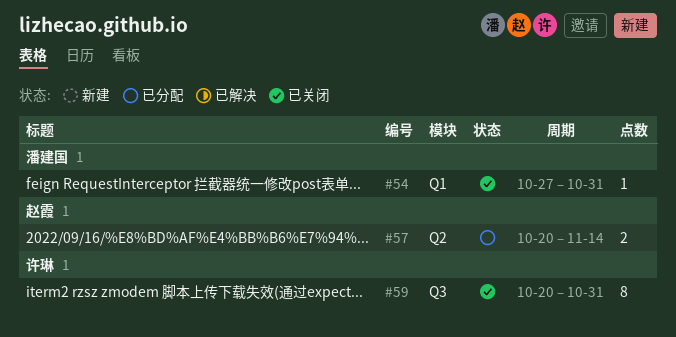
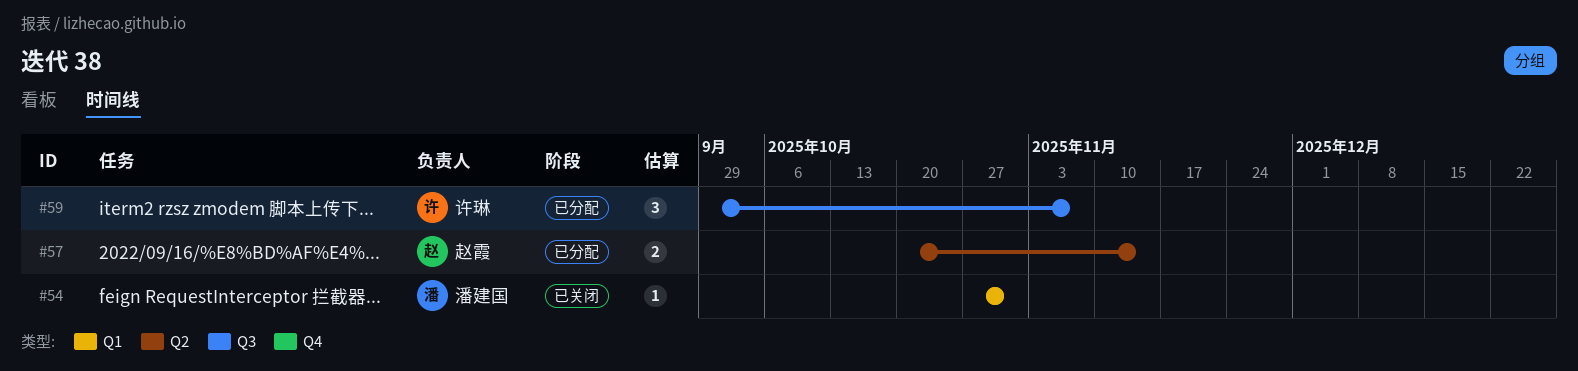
#59, status: 已关闭 -> 已分配
#59, estimate: 8 -> 3
#59, start: Oct 20 -> Sep 29
#59, due: Oct 31 -> Nov 7

